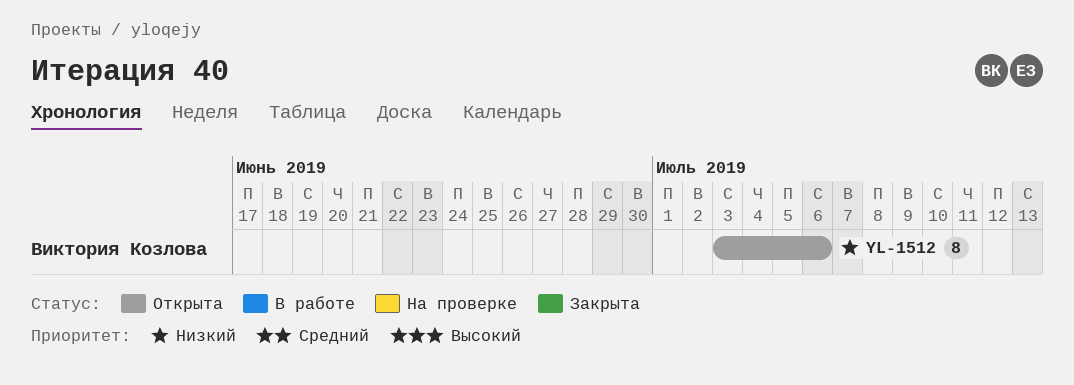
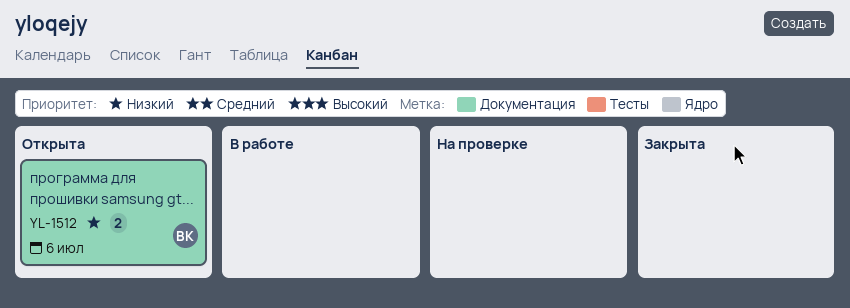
YL-1512, estimate: 8 -> 2

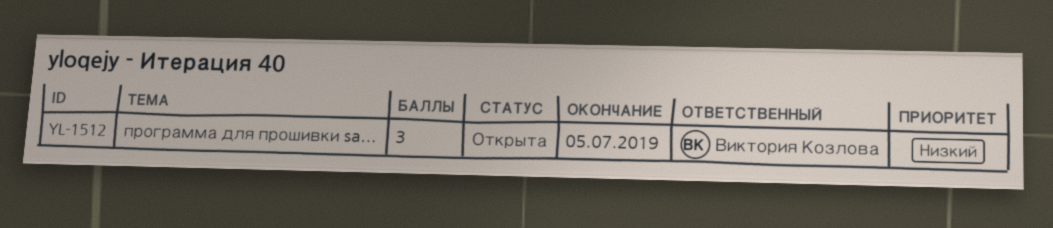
YL-1512, estimate: 2 -> 3
YL-1512, due: Jul 6 -> Jul 5

